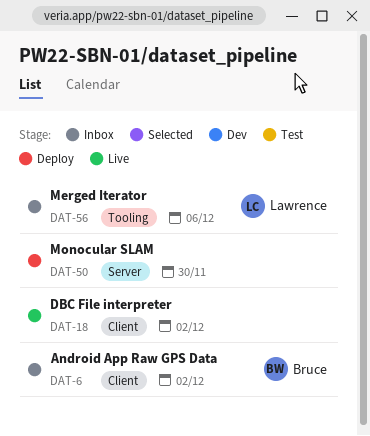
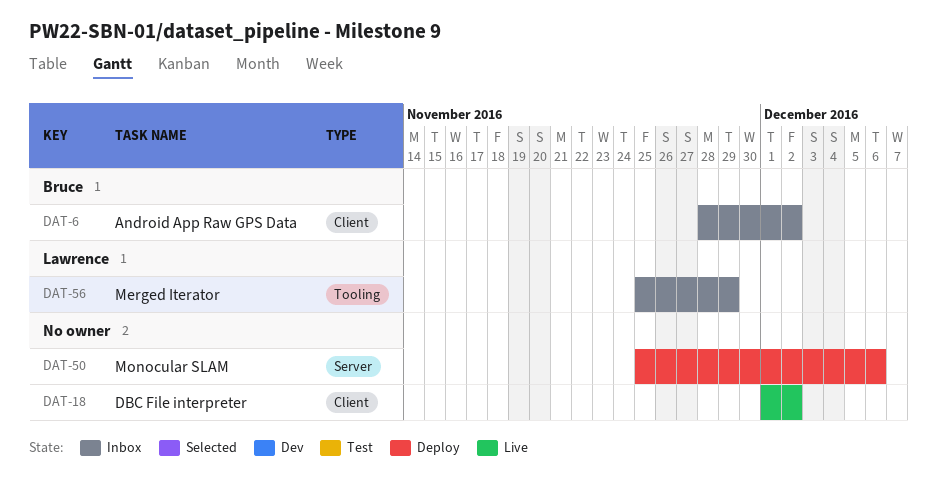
DAT-50, due: Nov 30 -> Dec 6
DAT-56, due: Dec 6 -> Nov 29

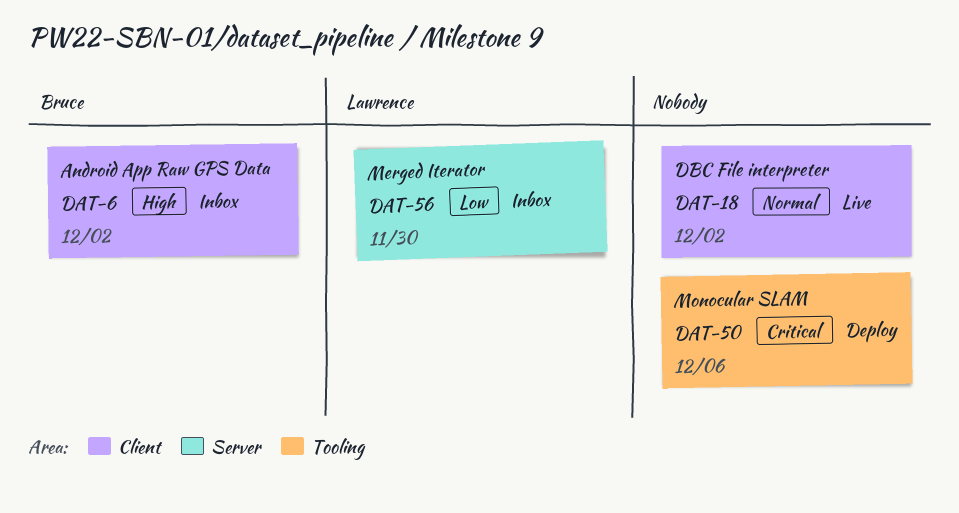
DAT-50, label: Server -> Tooling
DAT-56, label: Tooling -> Server
DAT-56, due: Nov 29 -> Nov 30

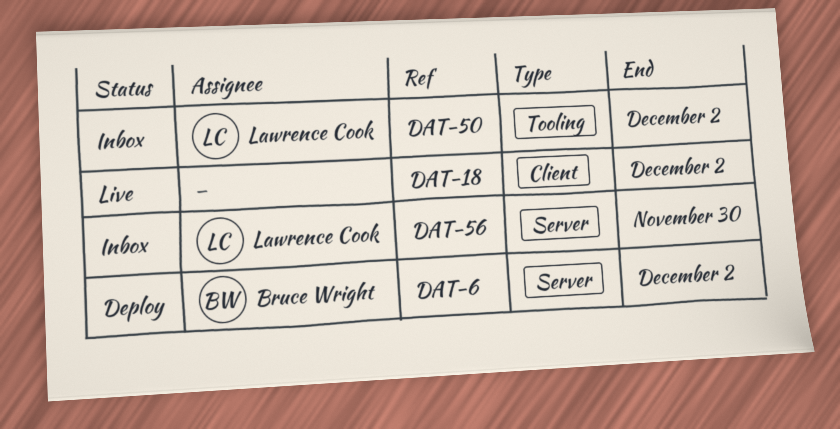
DAT-6, status: Inbox -> Deploy
DAT-6, label: Client -> Server
DAT-50, status: Deploy -> Inbox
DAT-50, owner: none -> Lawrence Cook
DAT-50, due: Dec 6 -> Dec 2

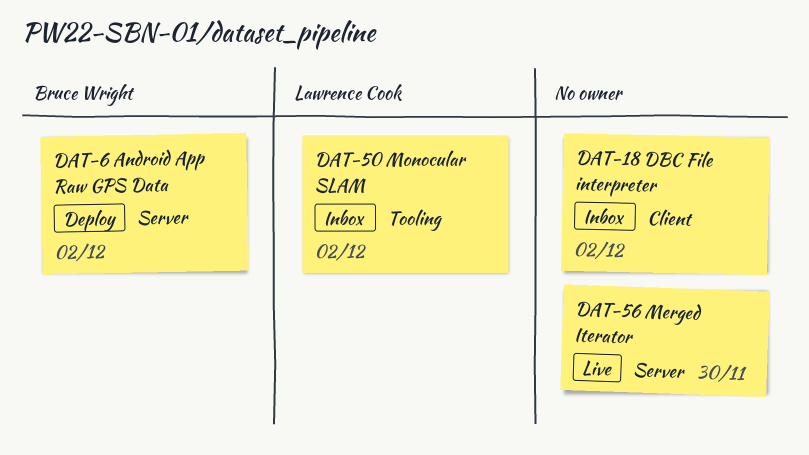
DAT-18, status: Live -> Inbox
DAT-56, status: Inbox -> Live
DAT-56, owner: Lawrence Cook -> none

